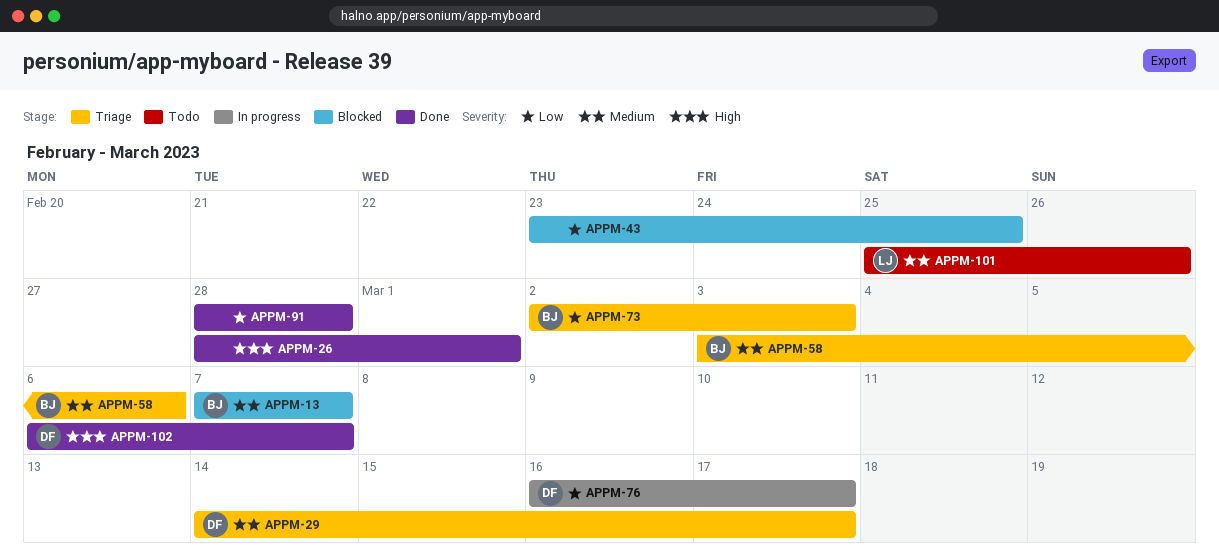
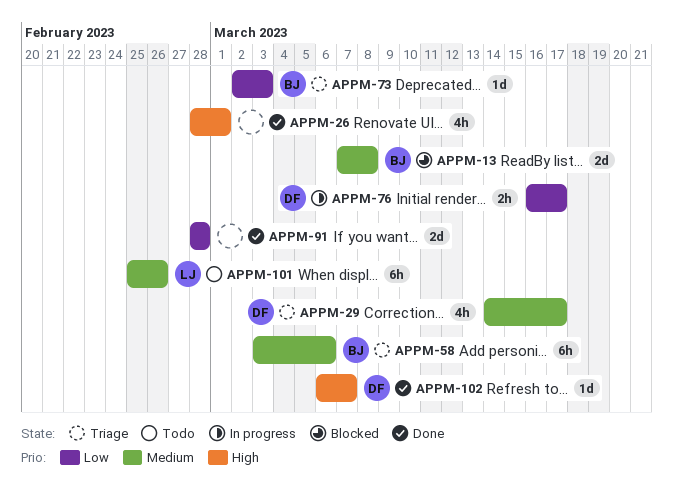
APPM-13, due: Mar 7 -> Mar 8
APPM-43: present -> none

